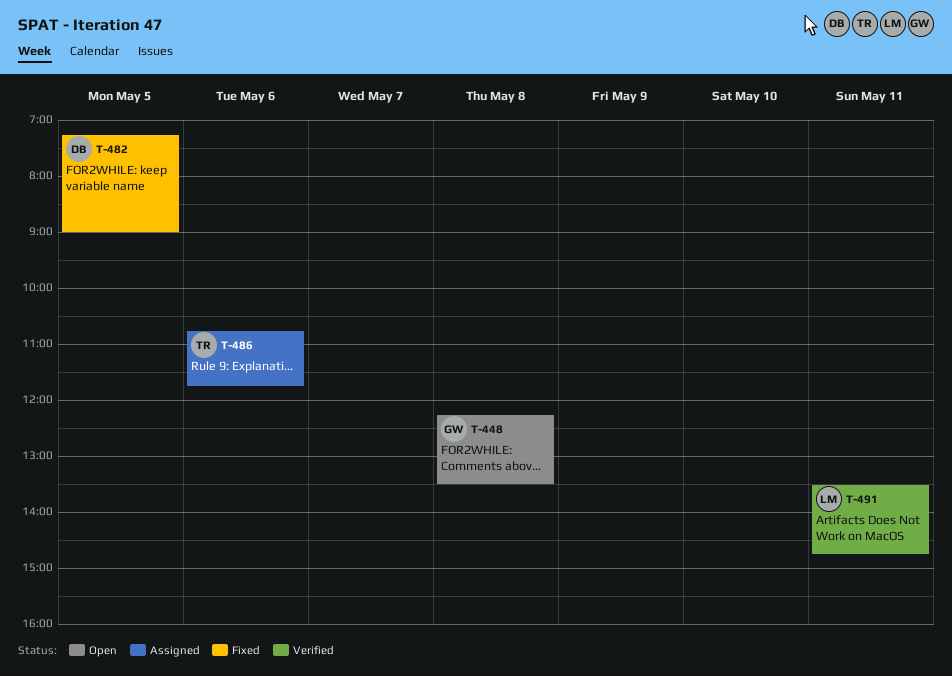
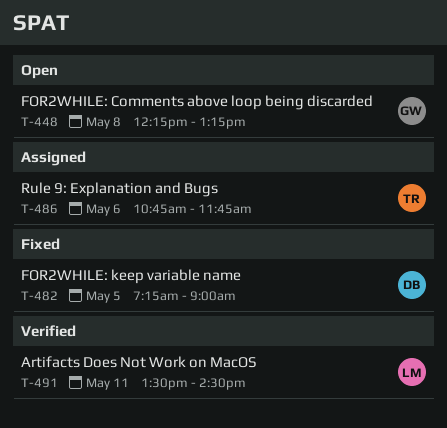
T-448, ends: 13:30 -> 13:15
T-491, ends: 14:45 -> 14:30

